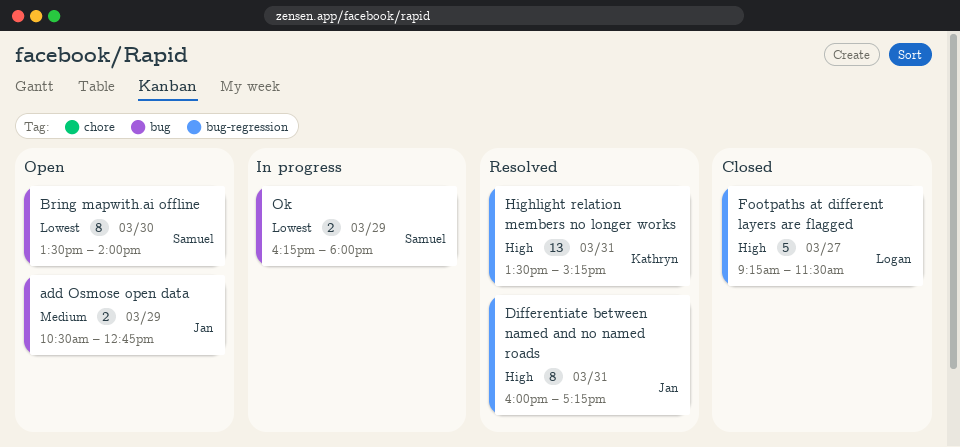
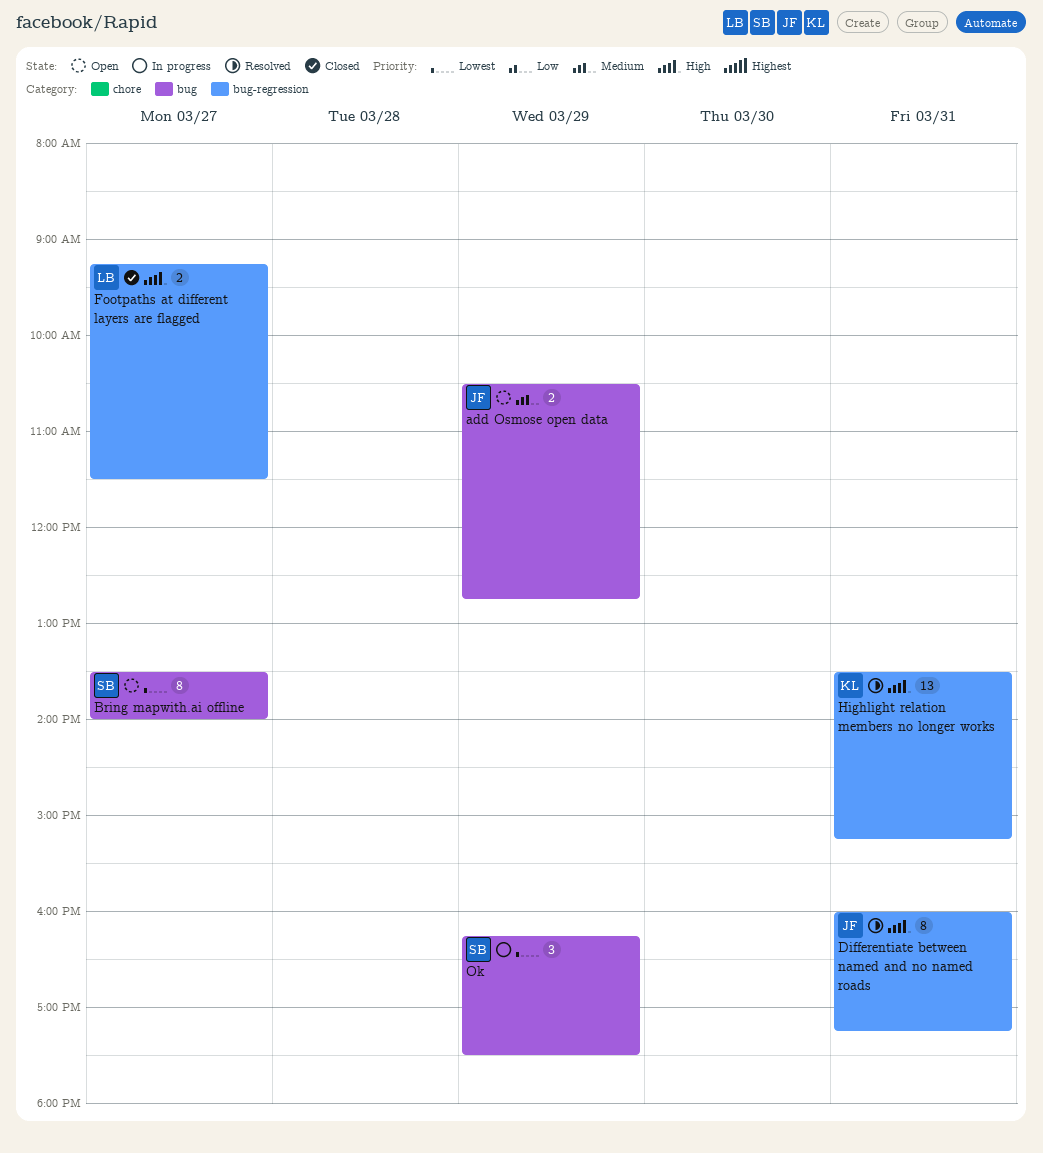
Bring mapwith.ai offline, day: Mar 30 -> Mar 27
Footpaths at different layers are flagged, estimate: 5 -> 2
Ok, estimate: 2 -> 3
Ok, ends: 18:00 -> 17:30

